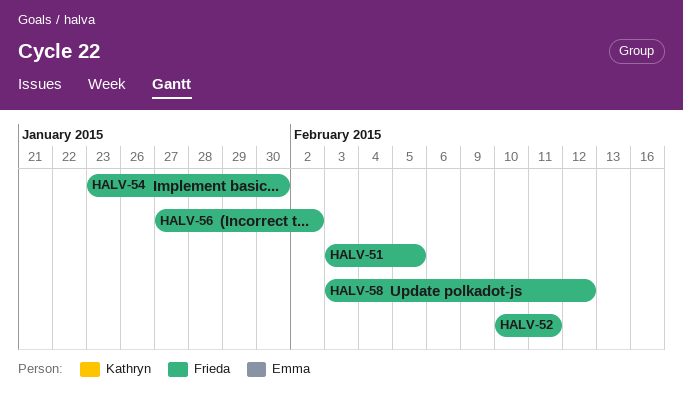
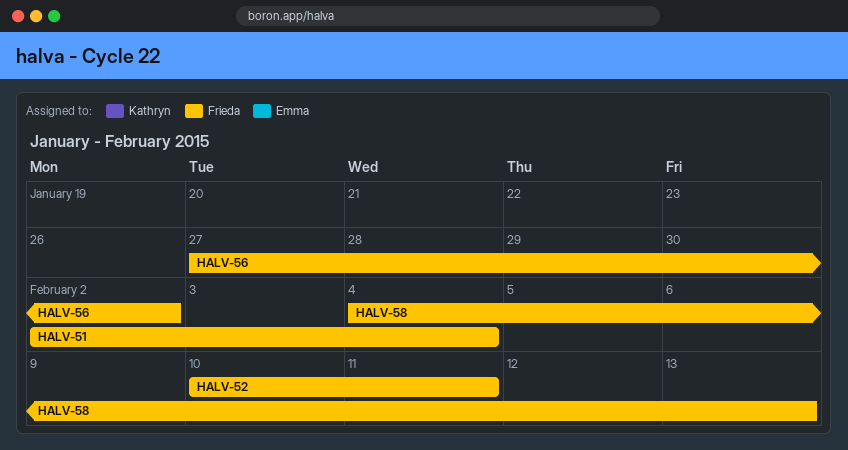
HALV-51, start: Feb 3 -> Feb 2
HALV-51, due: Feb 5 -> Feb 4
HALV-54: present -> none
HALV-58, start: Feb 3 -> Feb 4
HALV-58, due: Feb 12 -> Feb 13

